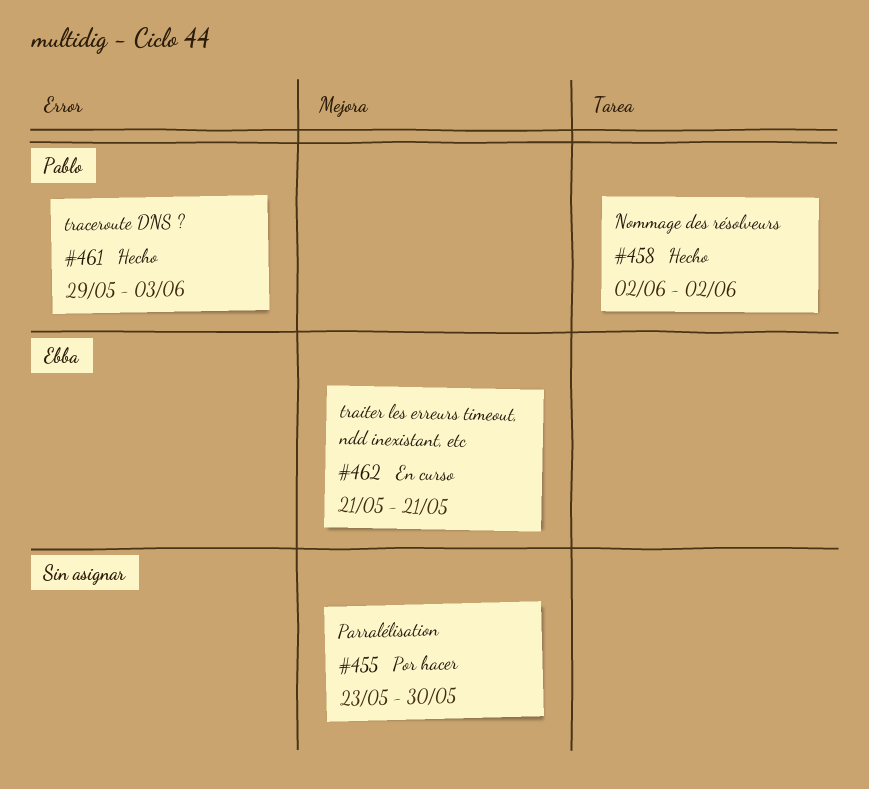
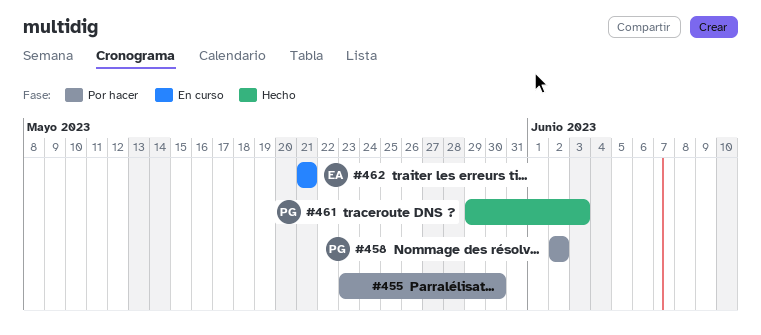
#458, status: Hecho -> Por hacer

